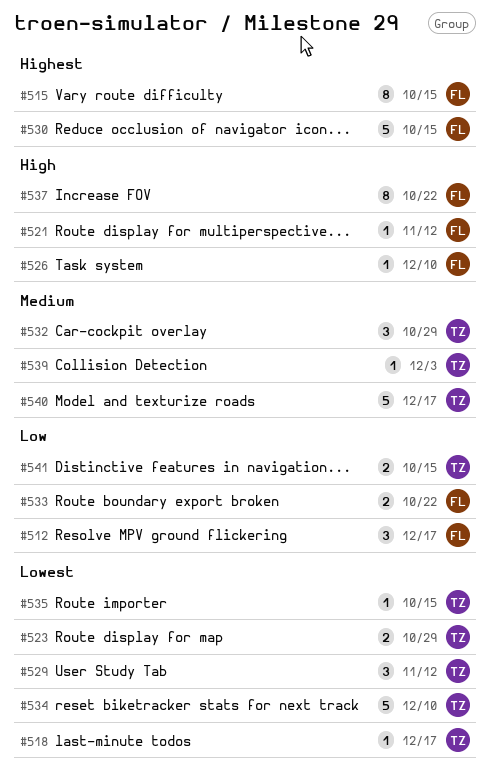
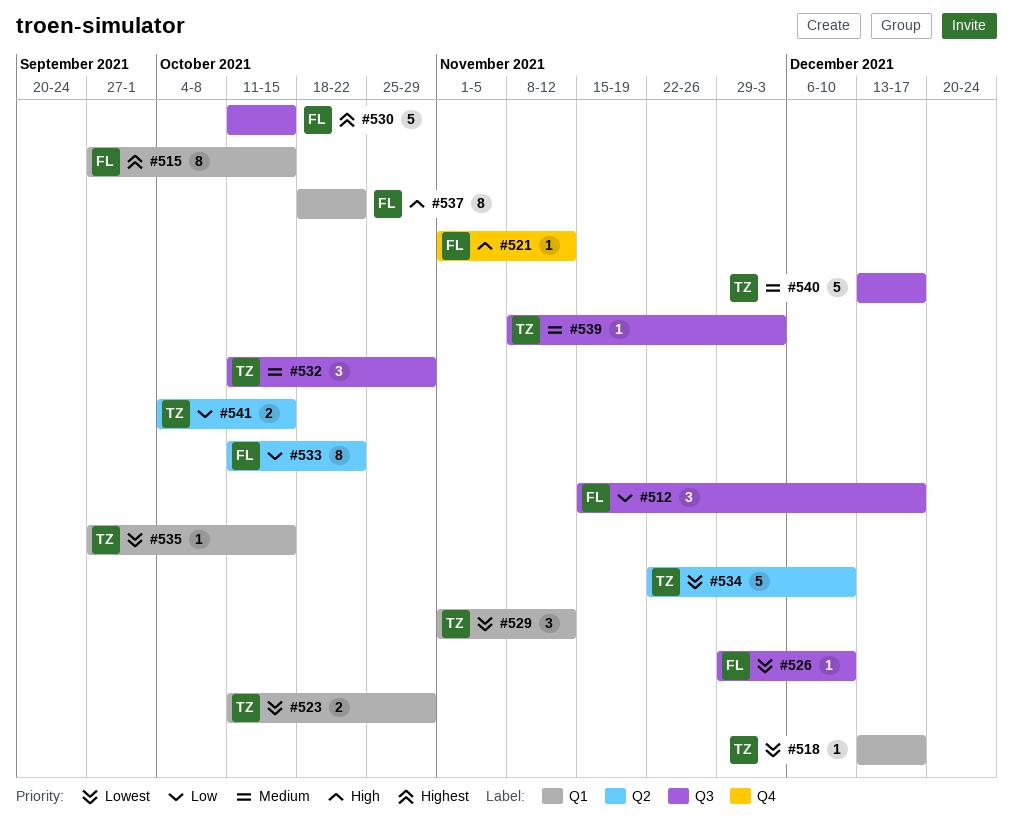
#526, priority: High -> Lowest
#533, estimate: 2 -> 8

